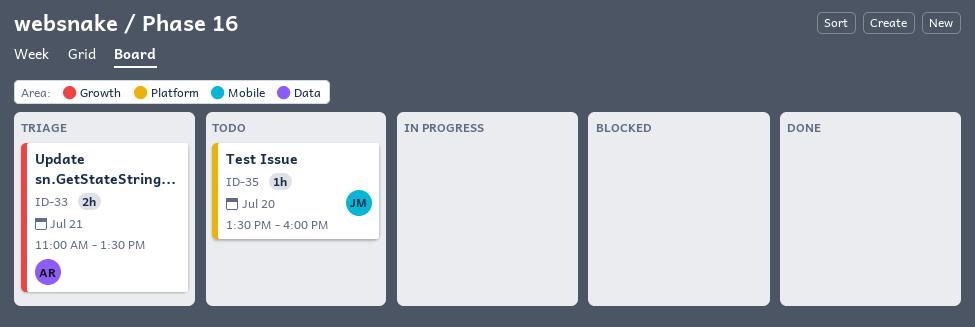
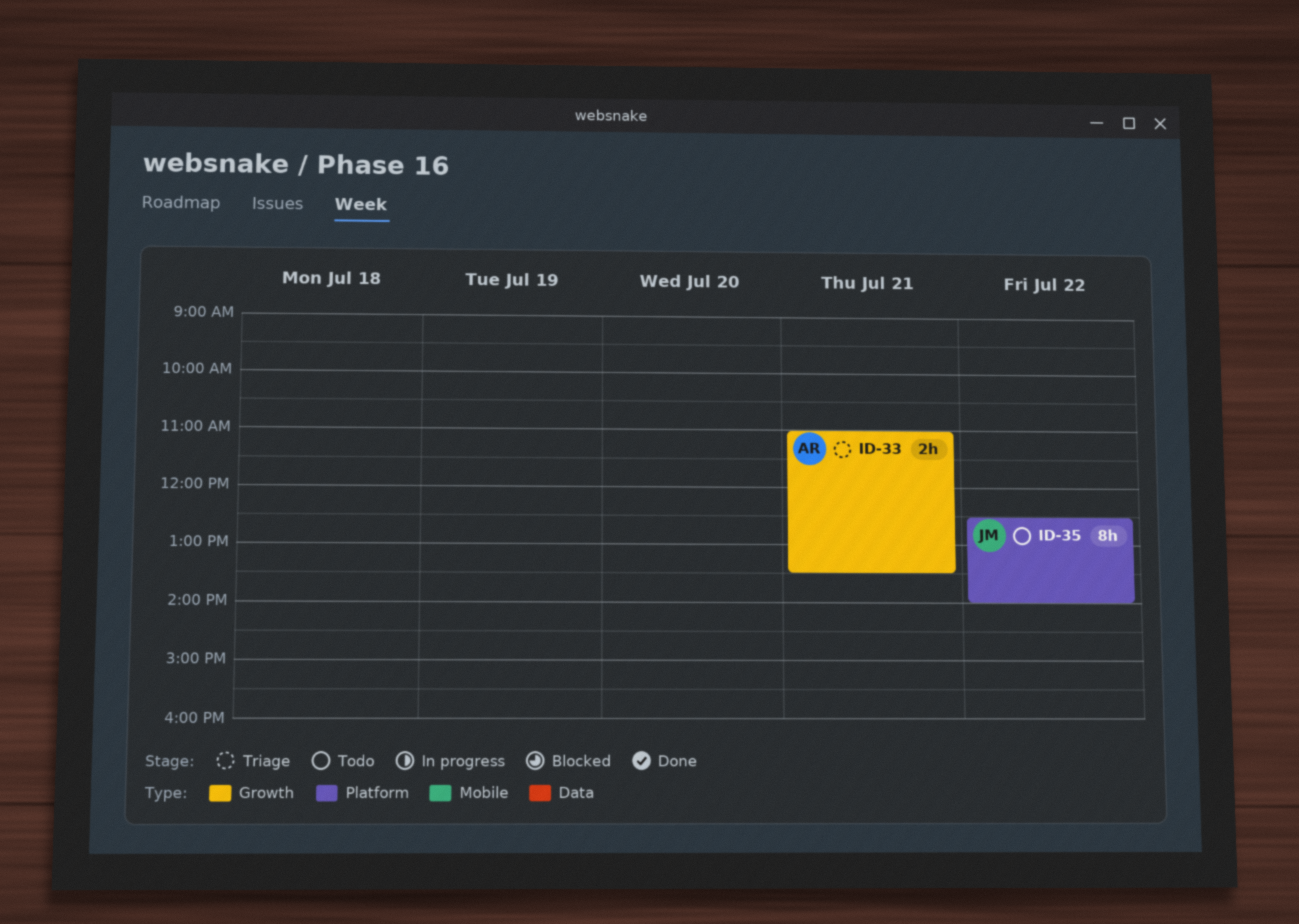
ID-35, estimate: 1h -> 8h
ID-35, day: Jul 20 -> Jul 22
ID-35, begins: 13:30 -> 12:30
ID-35, ends: 16:00 -> 14:00

